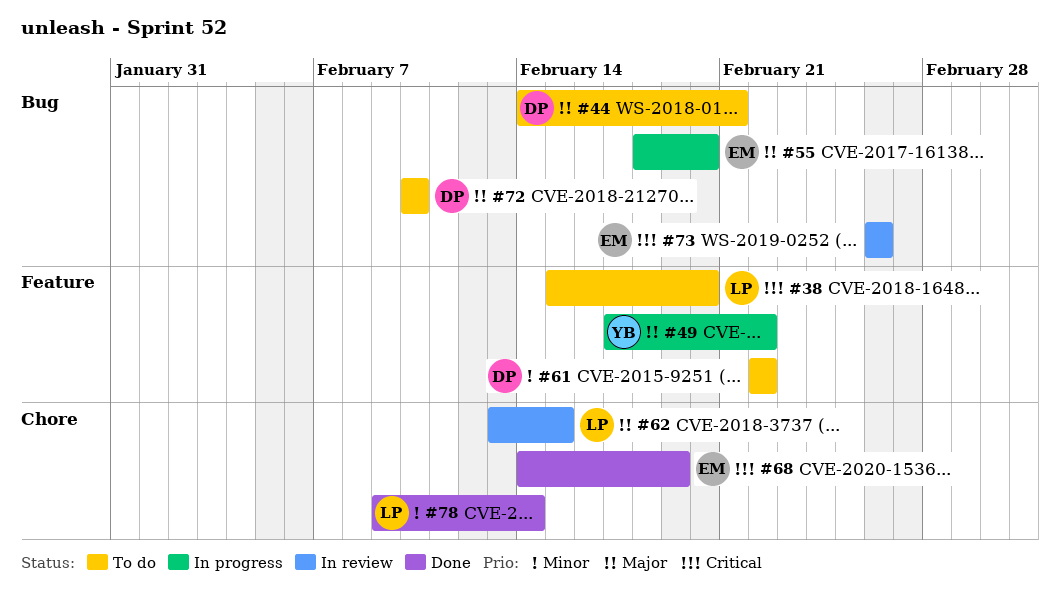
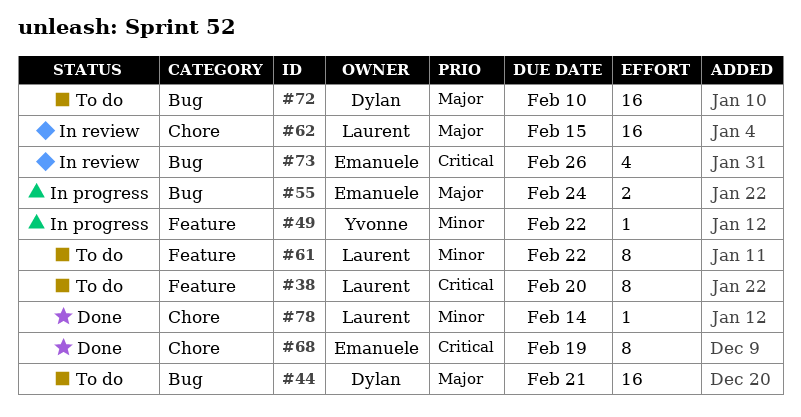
#49, priority: Major -> Minor
#55, due: Feb 20 -> Feb 24
#61, owner: Dylan -> Laurent

